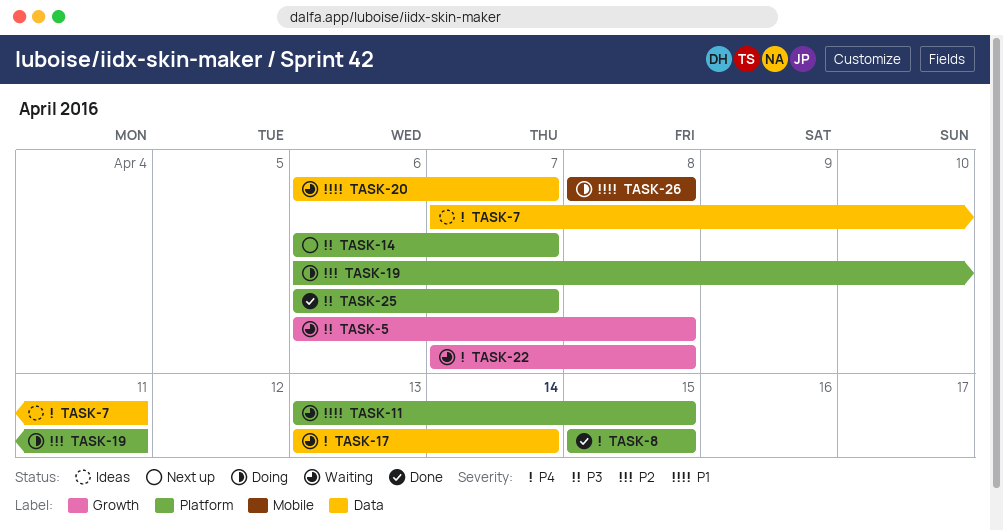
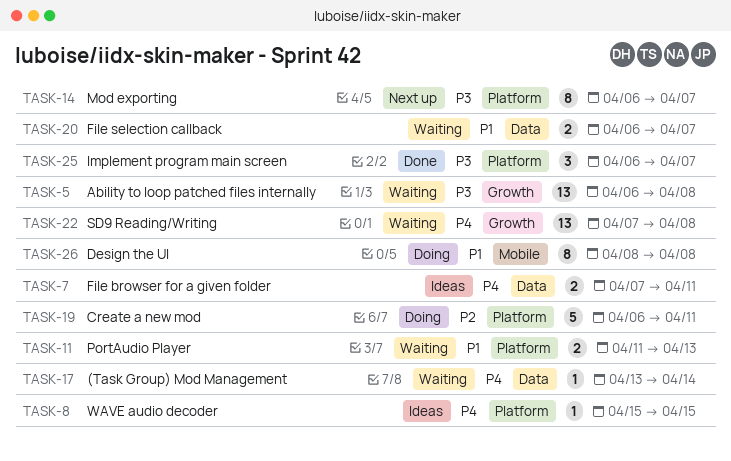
TASK-8, status: Done -> Ideas
TASK-11, start: Apr 13 -> Apr 11
TASK-11, due: Apr 15 -> Apr 13

